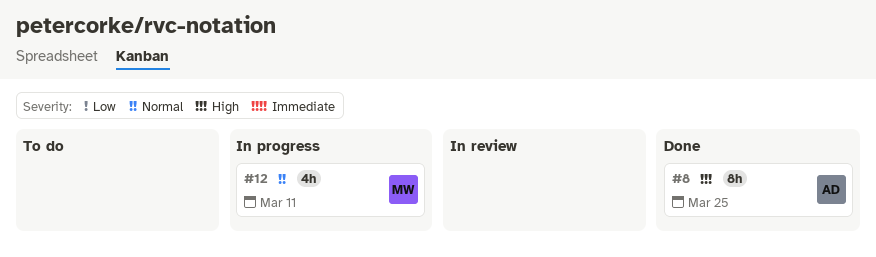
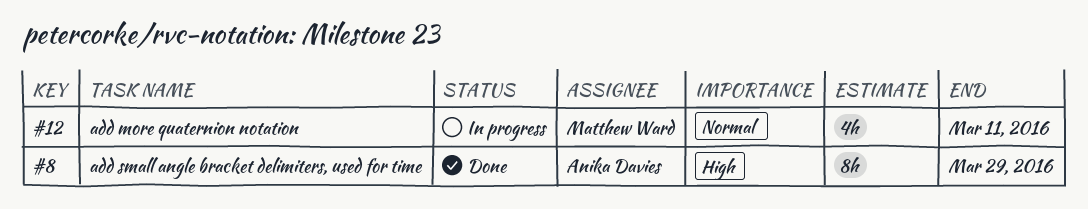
#8, due: Mar 25 -> Mar 29

